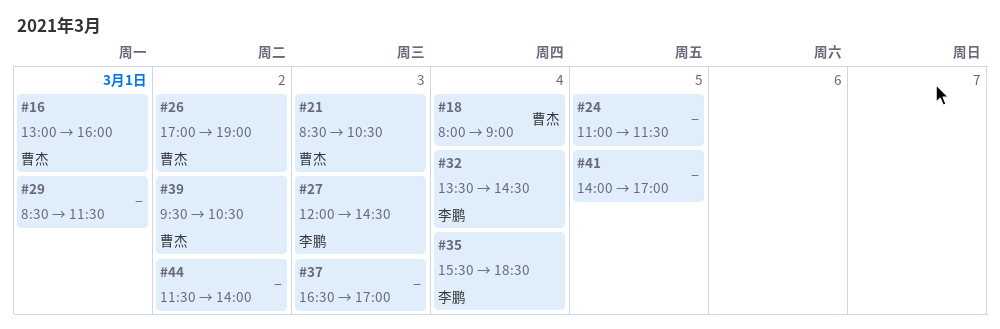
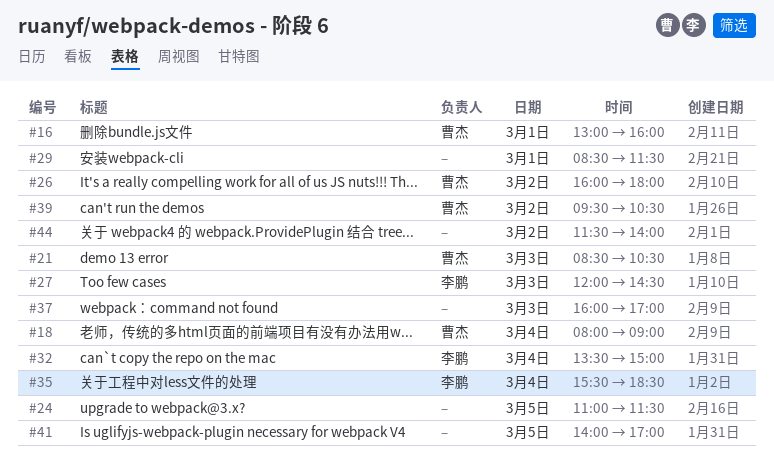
#26, begins: 17:00 -> 16:00
#26, ends: 19:00 -> 18:00
#32, ends: 14:30 -> 15:00
#37, begins: 16:30 -> 16:00

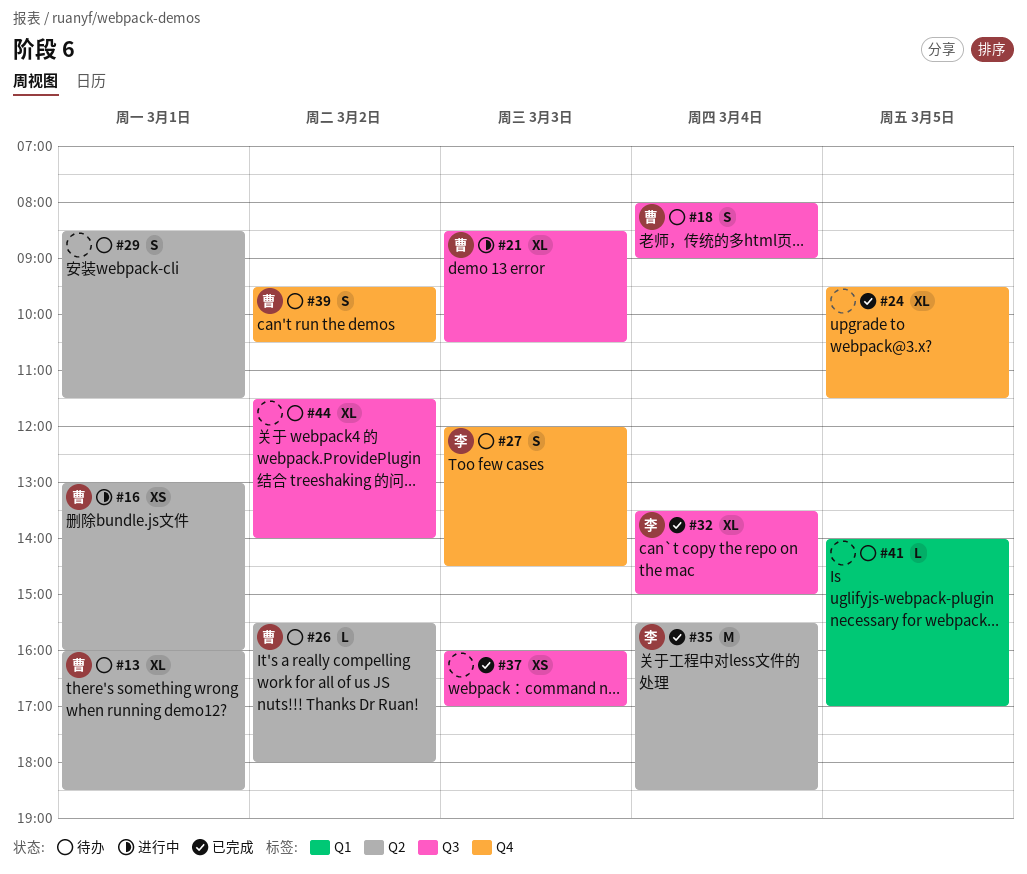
#13: none -> present
#24, begins: 11:00 -> 09:30
#26, begins: 16:00 -> 15:30

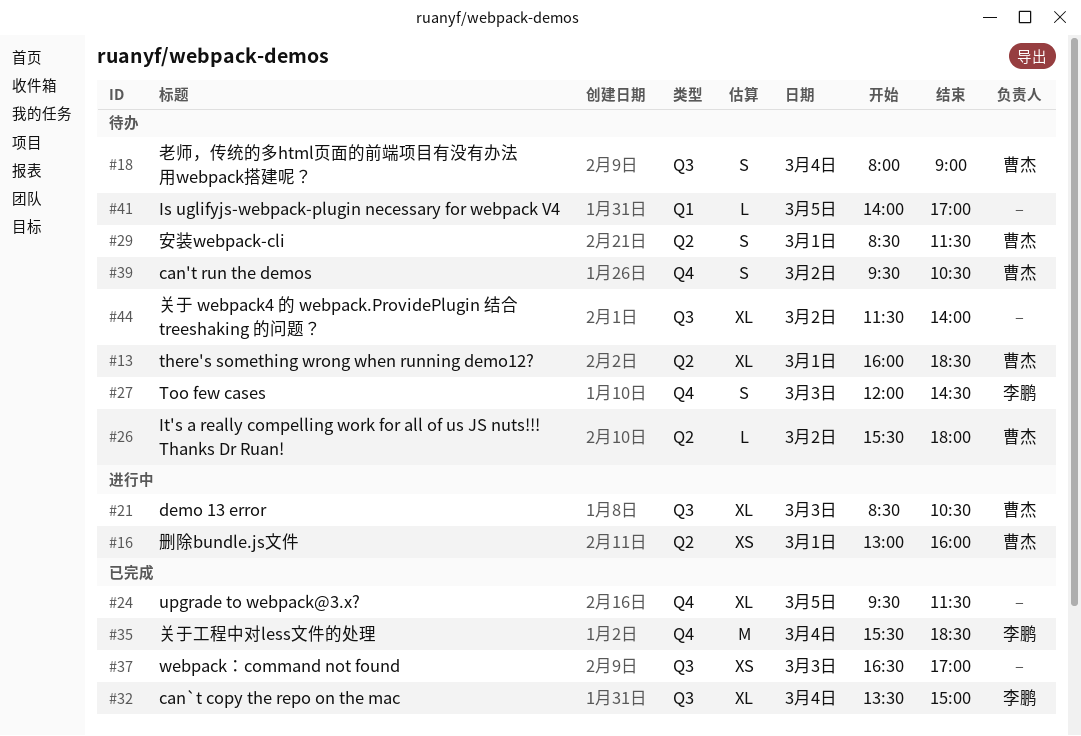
#29, owner: none -> 曹杰
#35, label: Q2 -> Q4
#37, begins: 16:00 -> 16:30

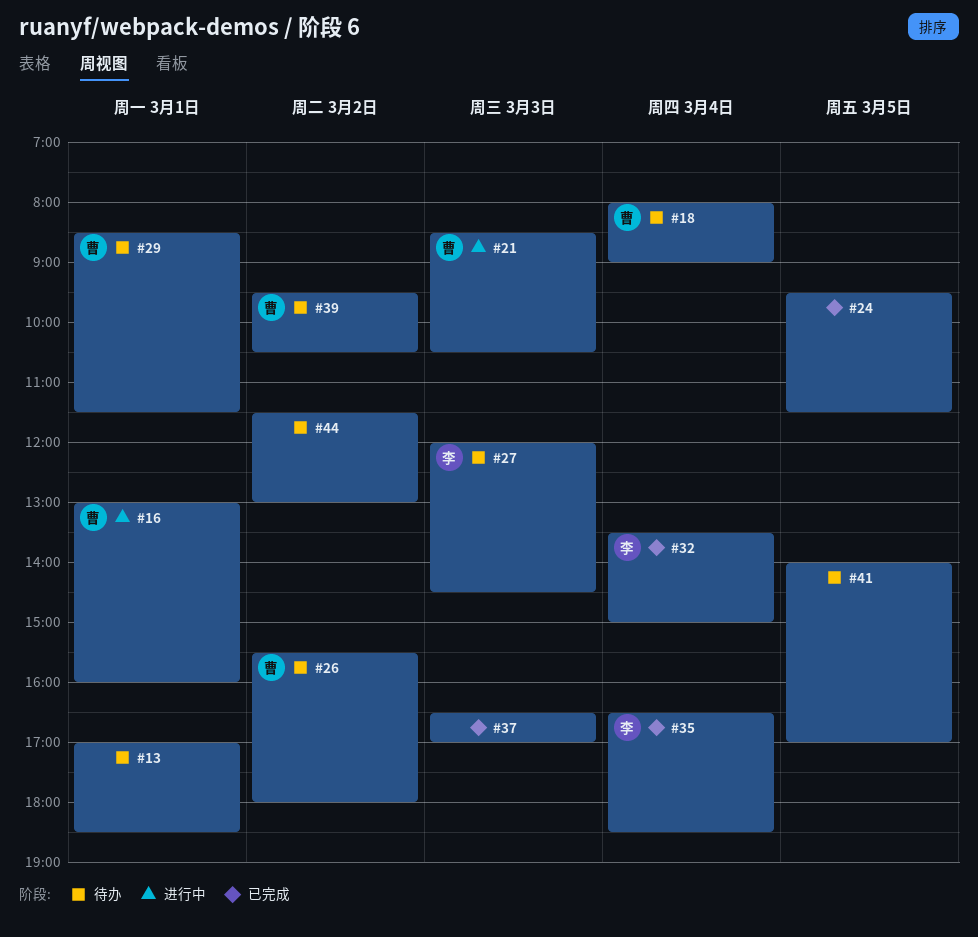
#13, owner: 曹杰 -> none
#13, begins: 16:00 -> 17:00
#35, begins: 15:30 -> 16:30
#44, ends: 14:00 -> 13:00

